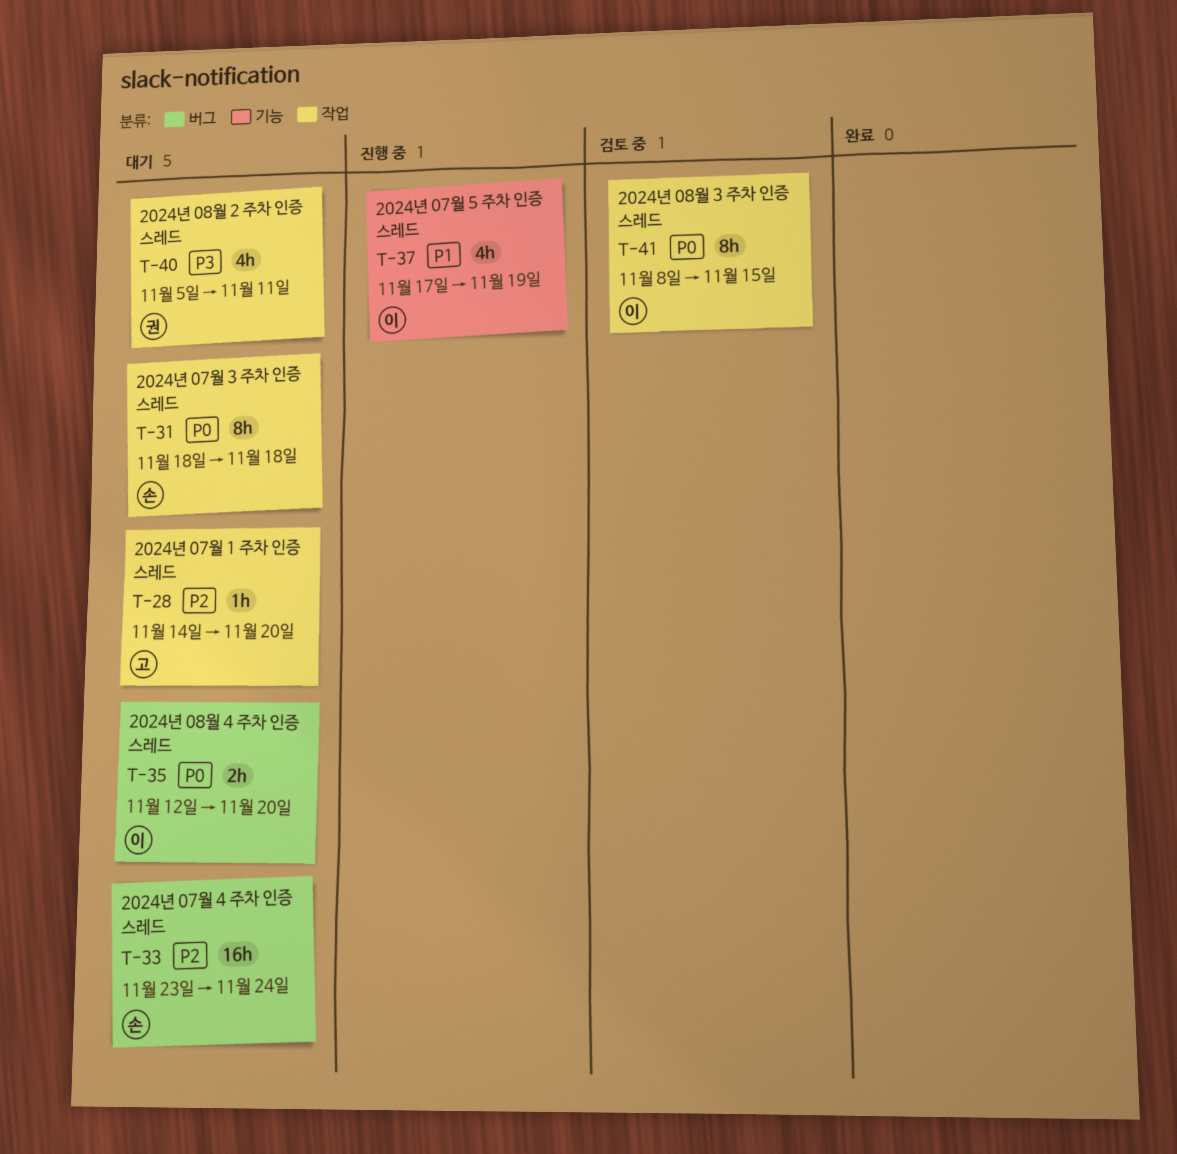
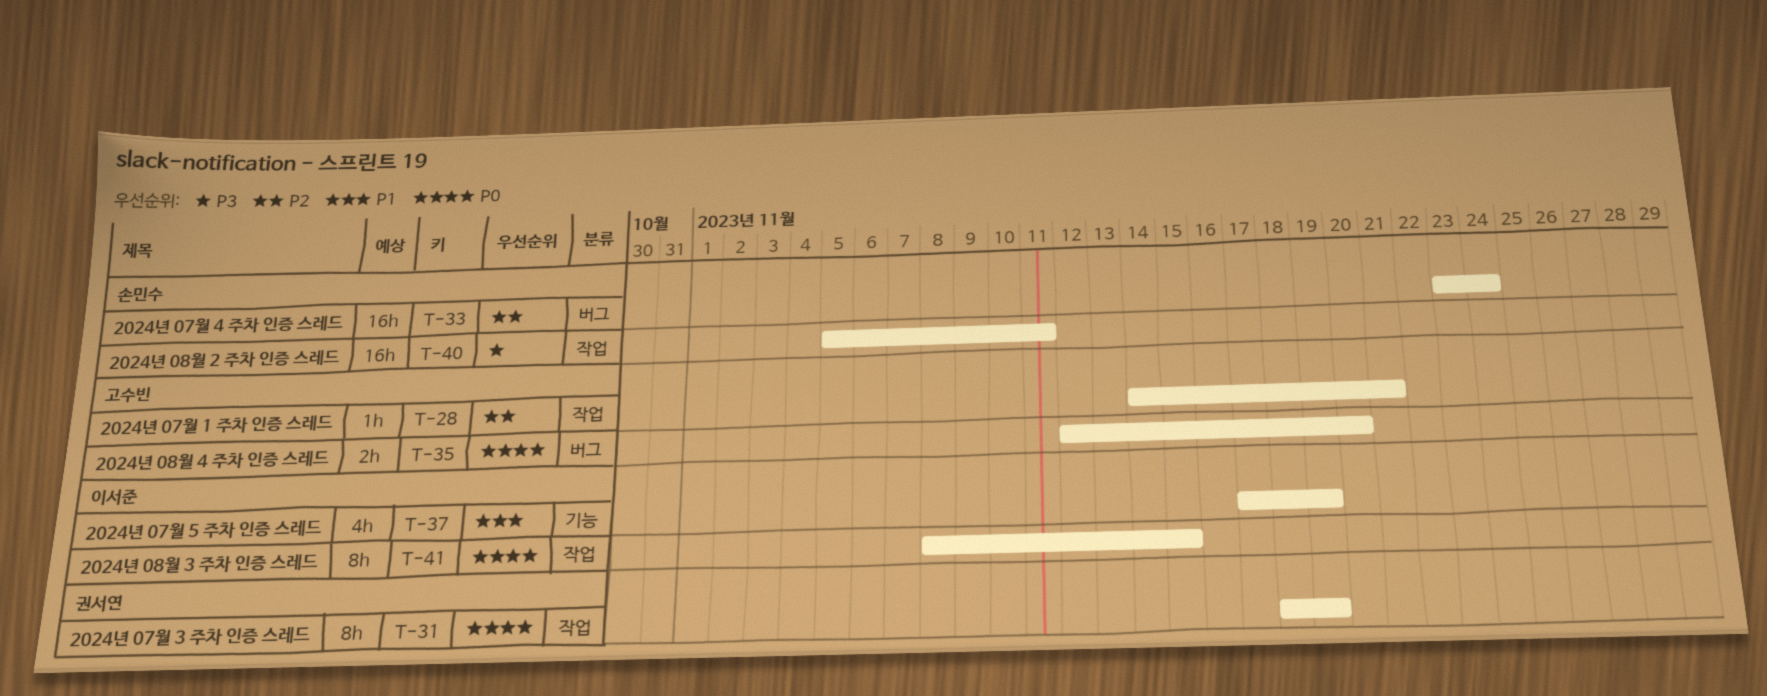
T-28, due: Nov 20 -> Nov 21
T-31, owner: 손민수 -> 권서연
T-31, due: Nov 18 -> Nov 19
T-35, owner: 이서준 -> 고수빈
T-40, owner: 권서연 -> 손민수
T-40, estimate: 4h -> 16h

